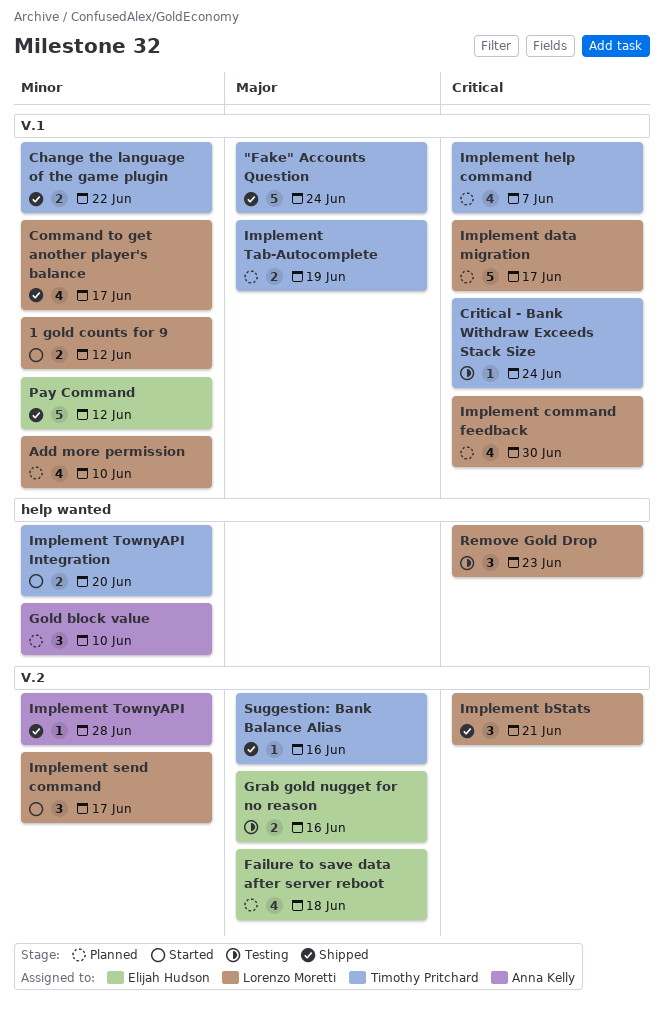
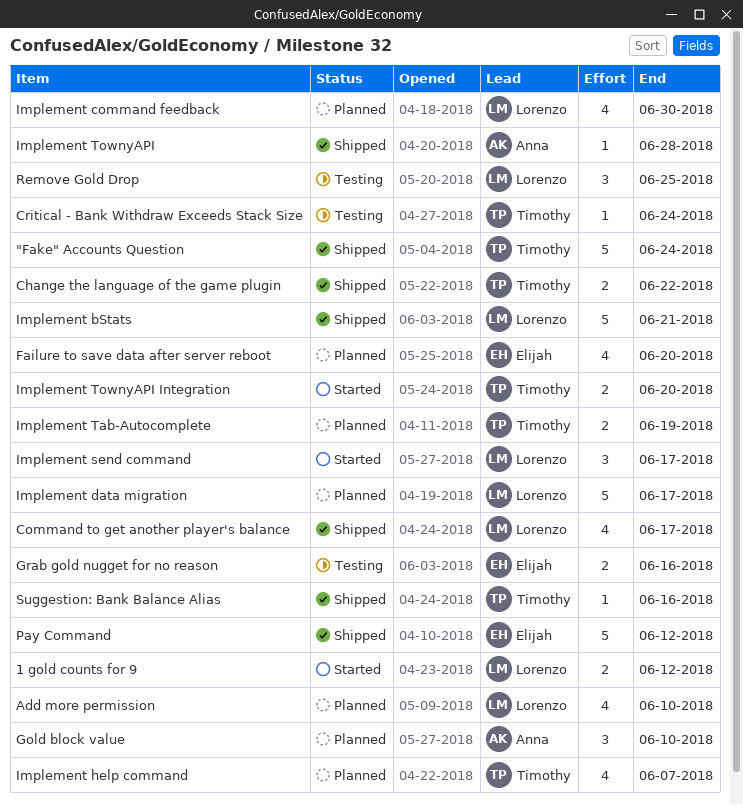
Failure to save data after server reboot, due: Jun 18 -> Jun 20
Implement bStats, estimate: 3 -> 5
Remove Gold Drop, due: Jun 23 -> Jun 25

